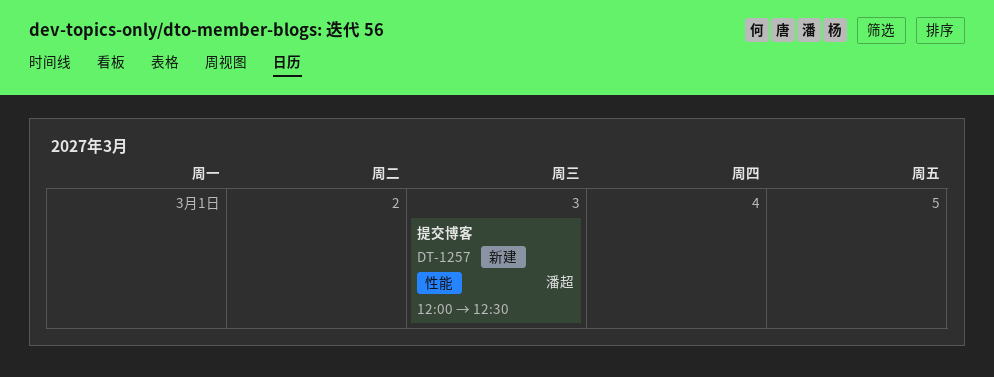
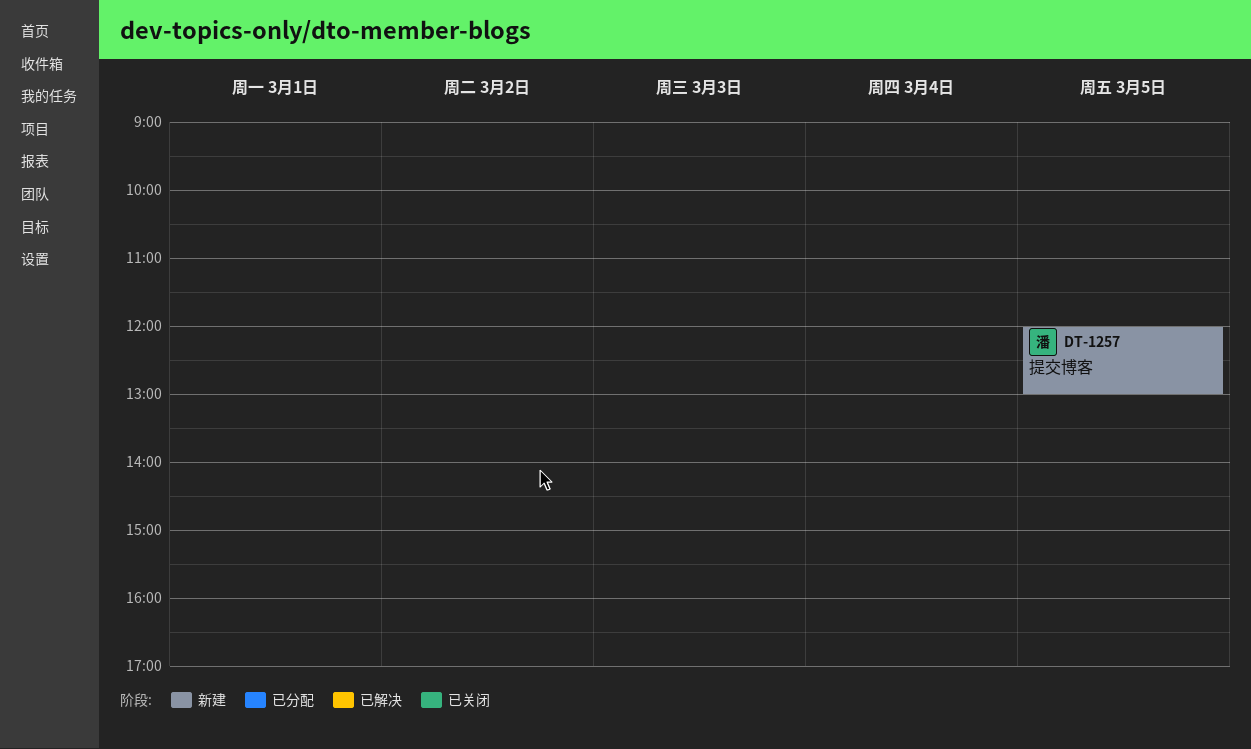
DT-1257, day: Mar 3 -> Mar 5
DT-1257, ends: 12:30 -> 13:00

